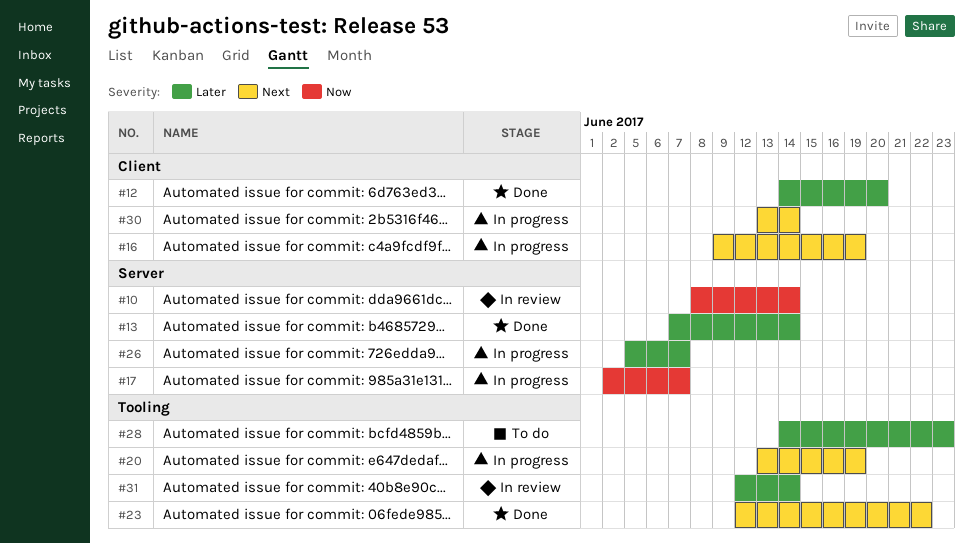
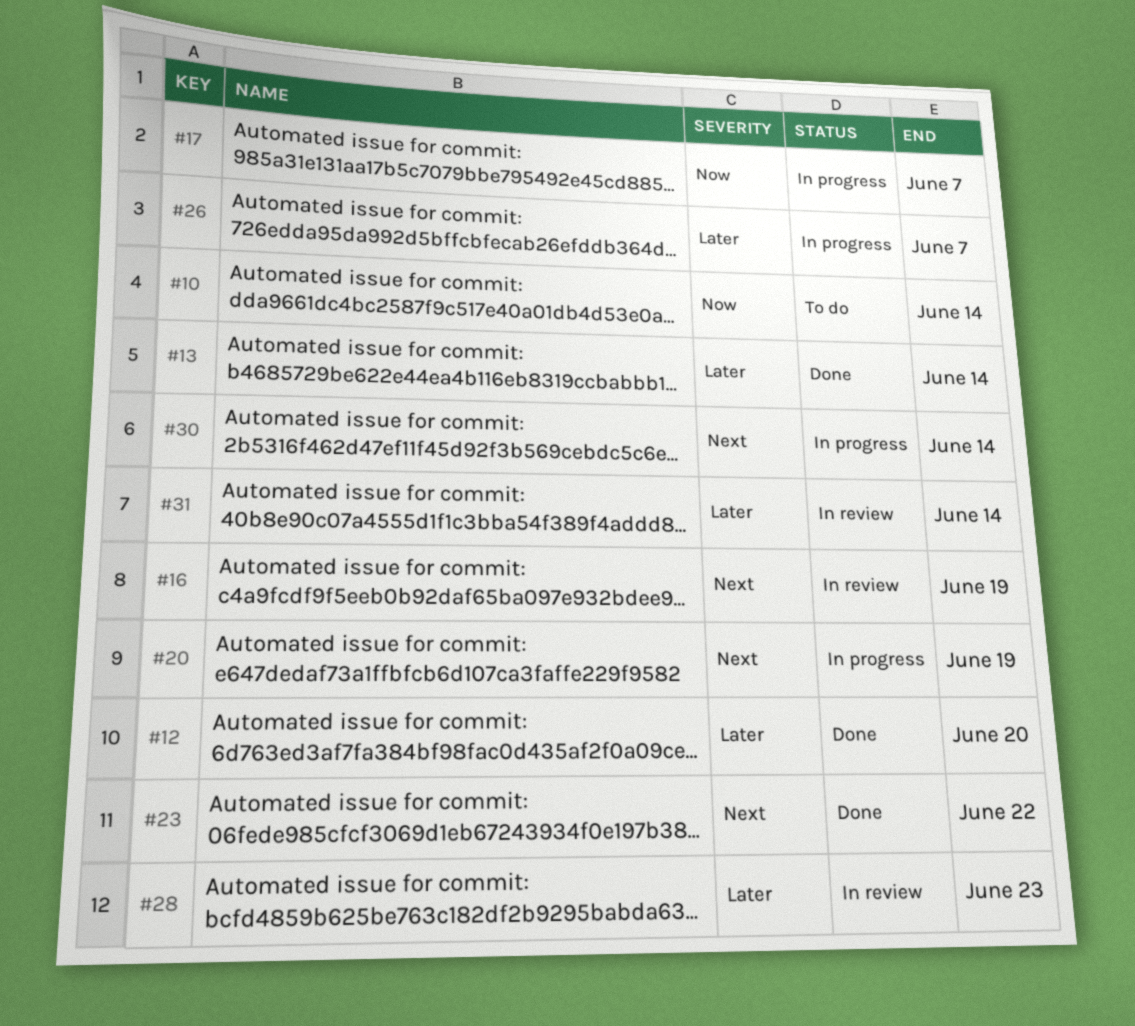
#10, status: In review -> To do
#16, status: In progress -> In review
#28, status: To do -> In review

